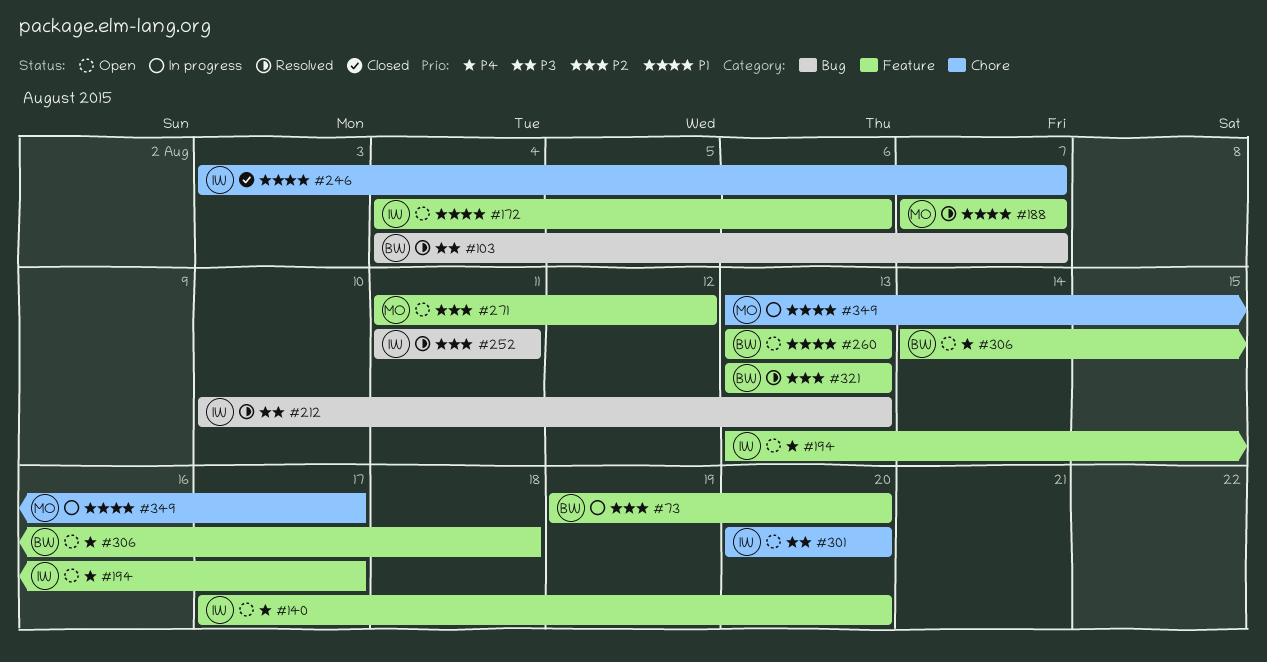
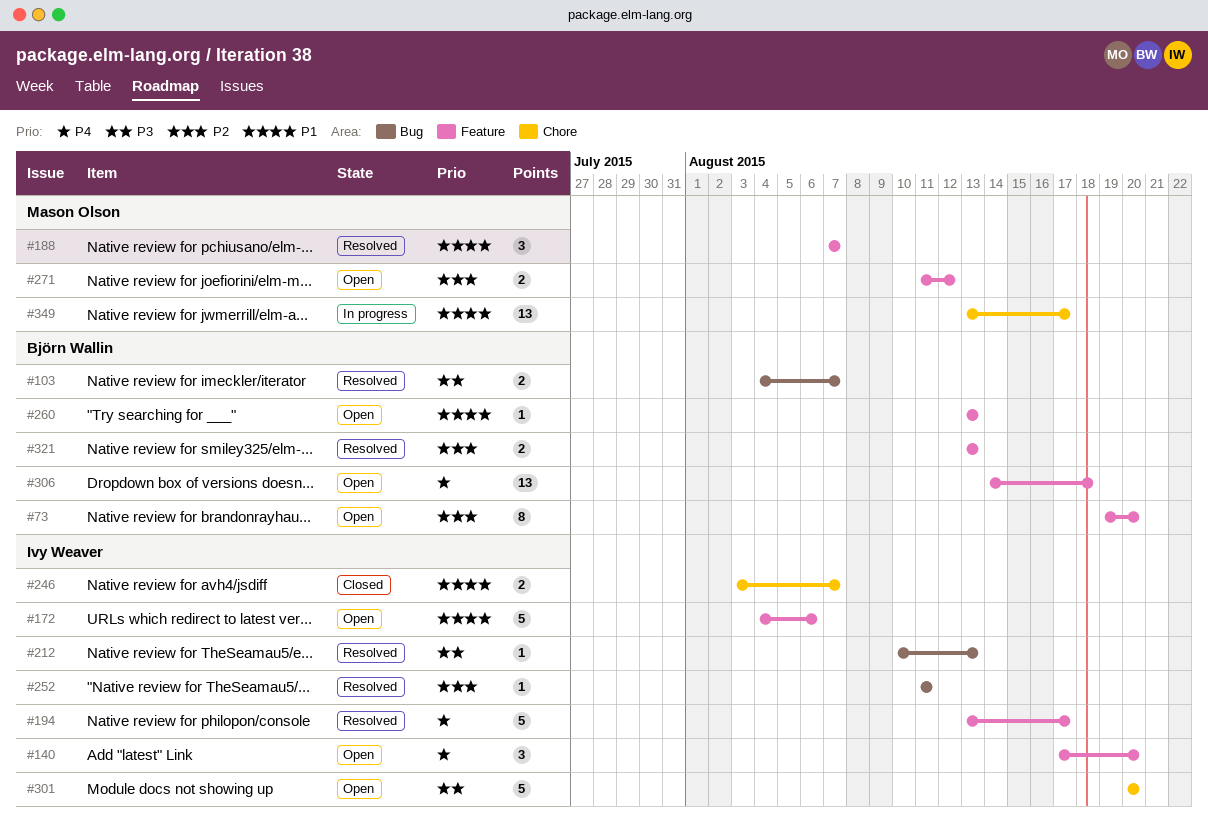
#73, status: In progress -> Open
#194, status: Open -> Resolved

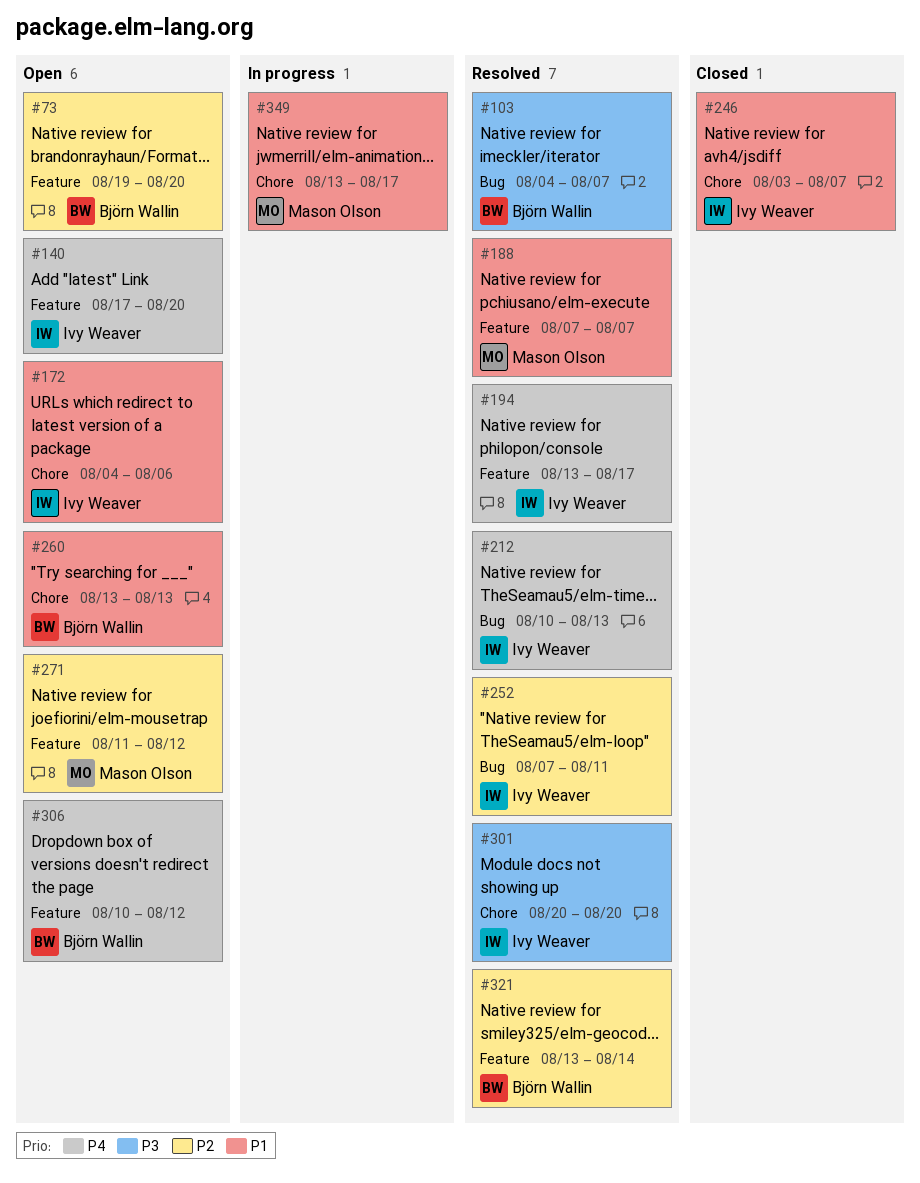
#172, label: Feature -> Chore
#212, priority: P3 -> P4
#252, start: Aug 11 -> Aug 7
#260, label: Feature -> Chore
#301, status: Open -> Resolved
#306, start: Aug 14 -> Aug 10
#306, due: Aug 18 -> Aug 12
#321, due: Aug 13 -> Aug 14

